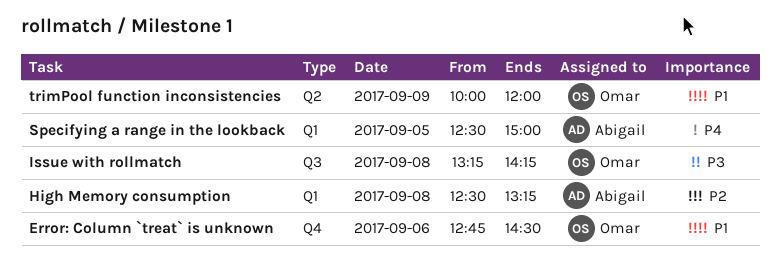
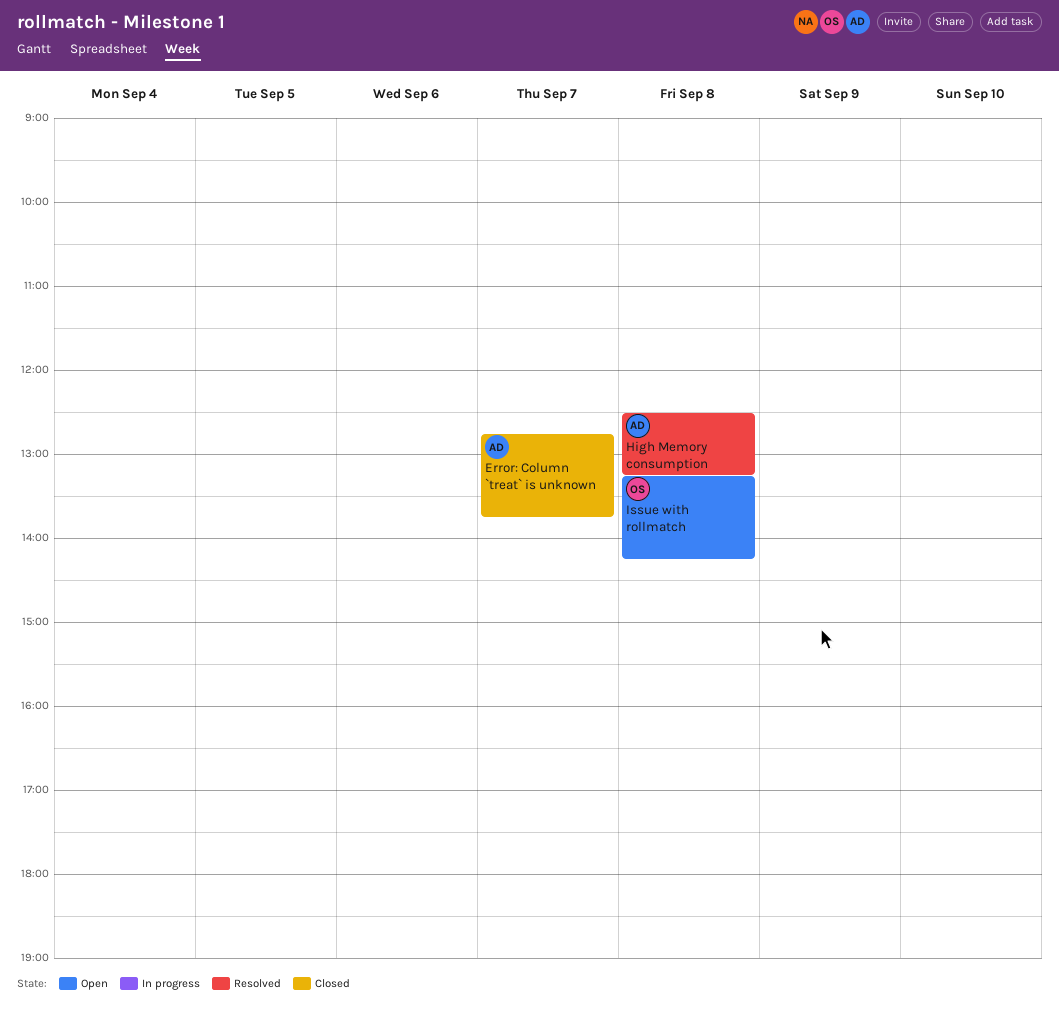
Error: Column `treat` is unknown, owner: Omar -> Abigail
Error: Column `treat` is unknown, day: Sep 6 -> Sep 7
Error: Column `treat` is unknown, ends: 14:30 -> 13:45
Specifying a range in the lookback: present -> none
trimPool function inconsistencies: present -> none

